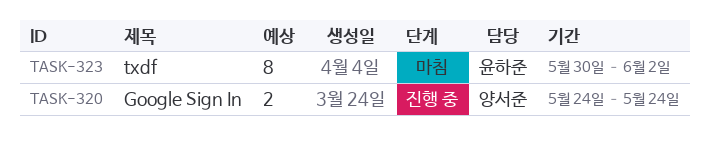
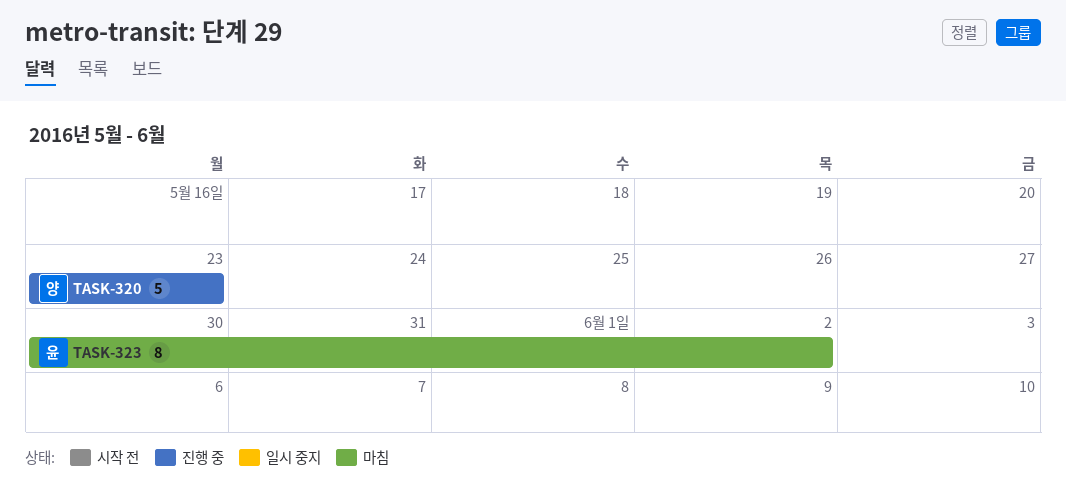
TASK-320, estimate: 2 -> 5
TASK-320, start: May 24 -> May 23
TASK-320, due: May 24 -> May 23

